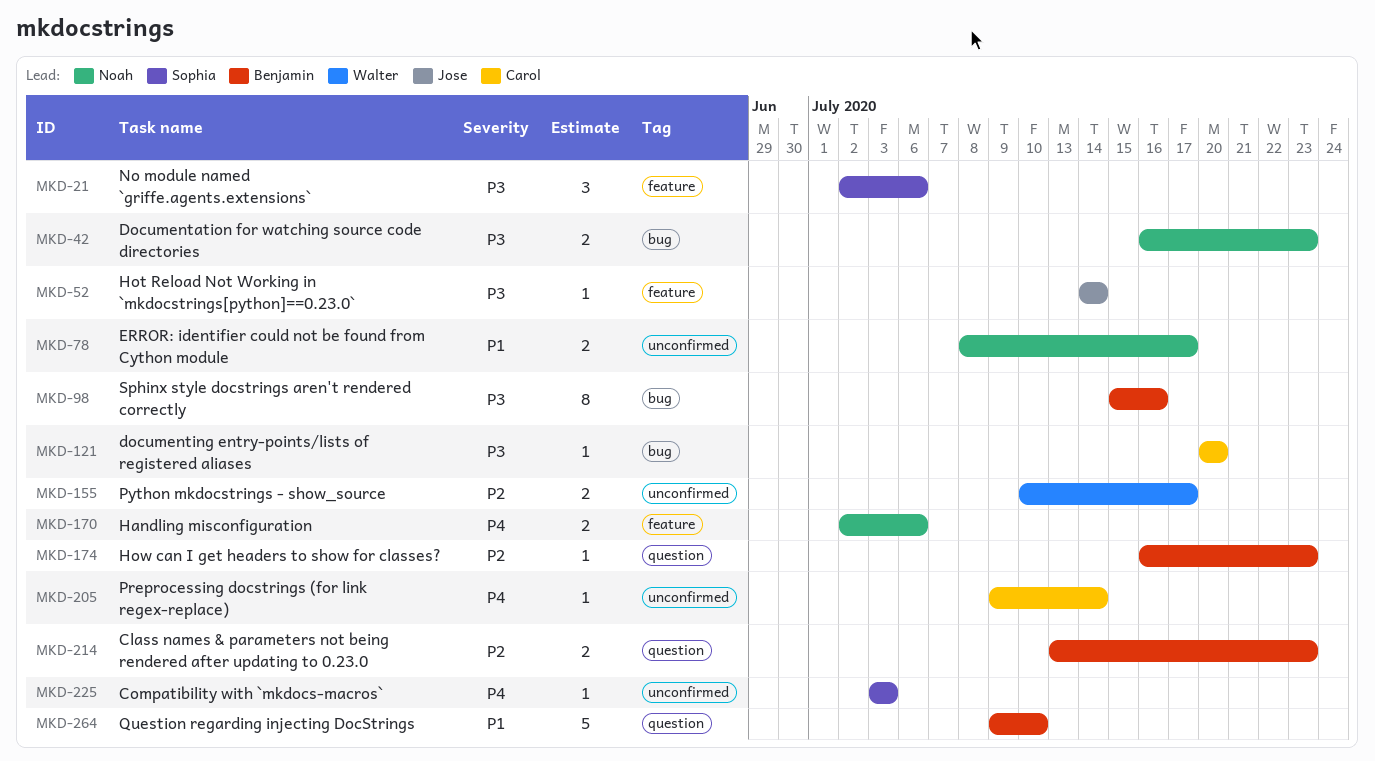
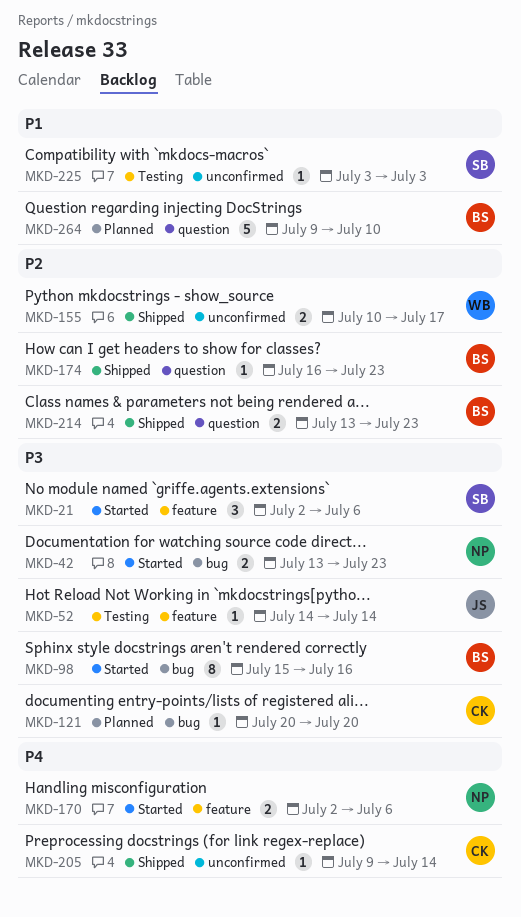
MKD-42, start: Jul 16 -> Jul 13
MKD-78: present -> none
MKD-225, priority: P4 -> P1

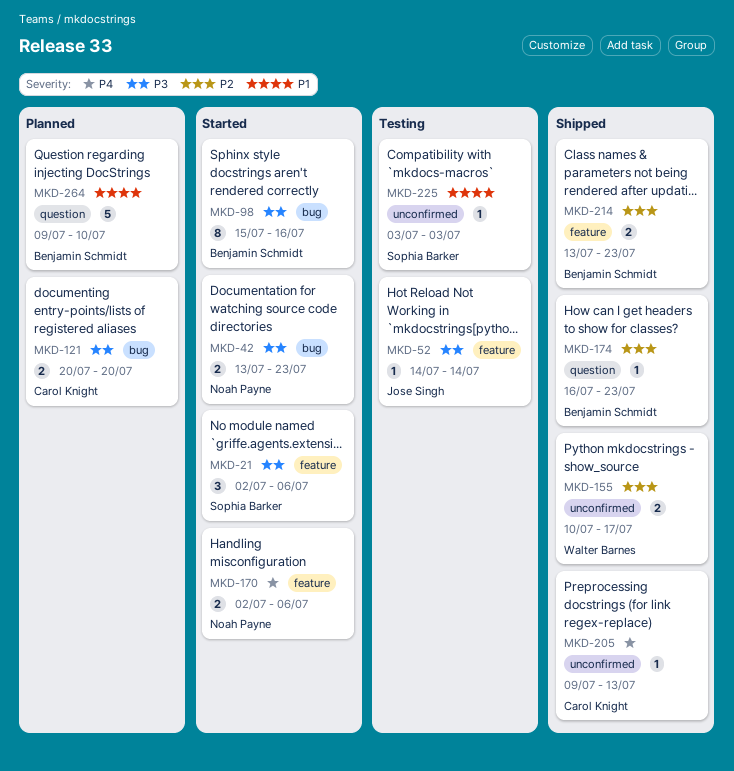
MKD-121, estimate: 1 -> 2
MKD-205, due: Jul 14 -> Jul 13
MKD-214, label: question -> feature

